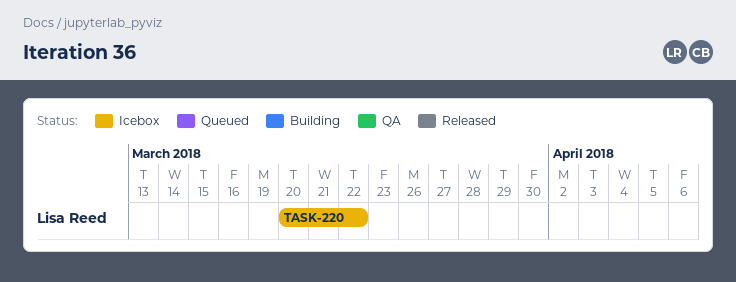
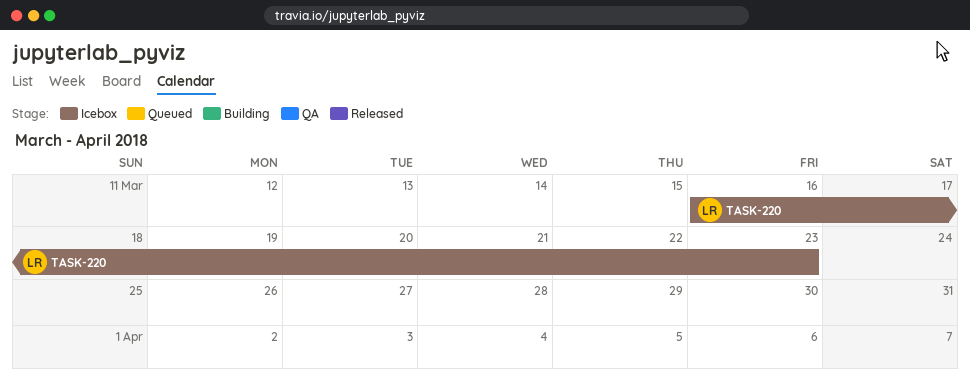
TASK-220, start: Mar 20 -> Mar 16
TASK-220, due: Mar 22 -> Mar 23

